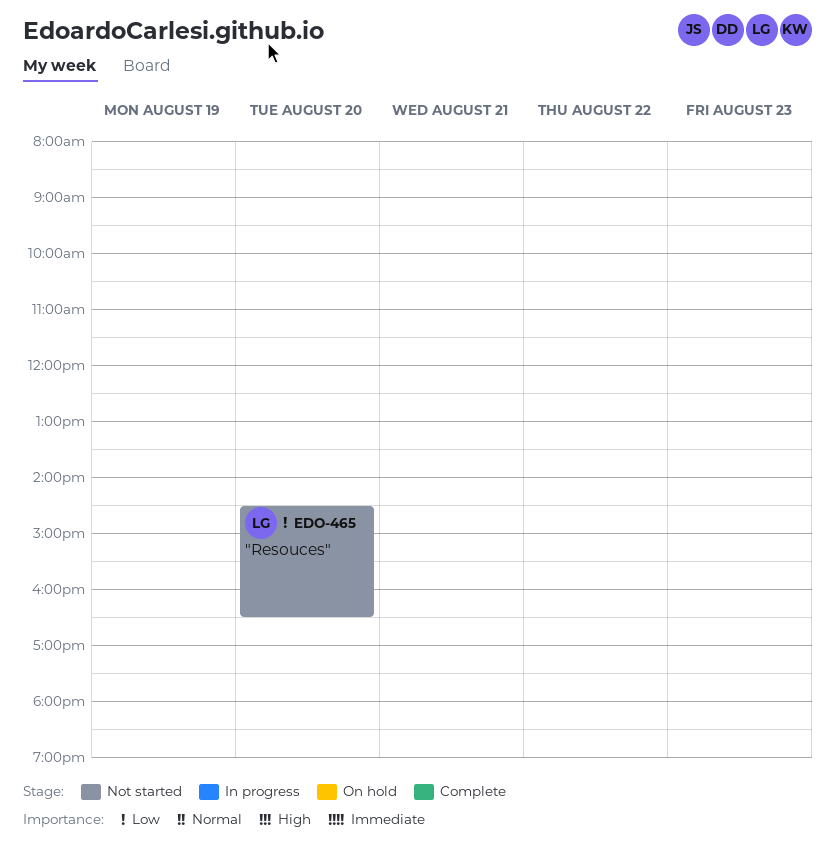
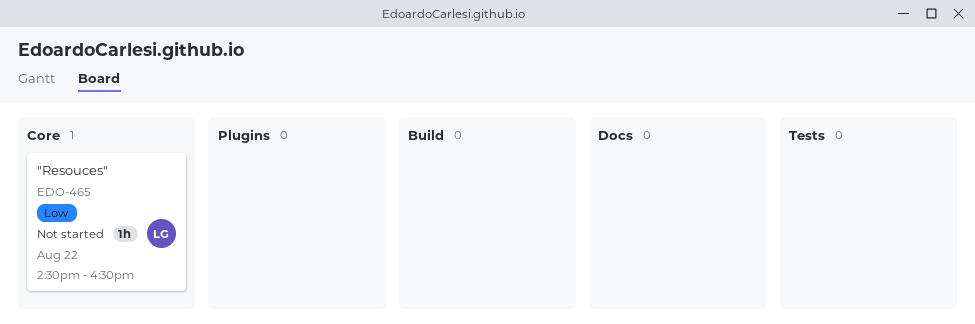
EDO-465, day: Aug 20 -> Aug 22

